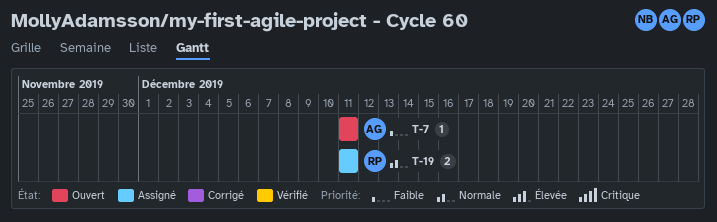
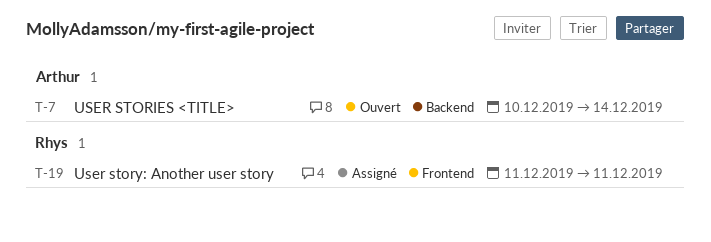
T-7, start: Dec 11 -> Dec 10
T-7, due: Dec 11 -> Dec 14

